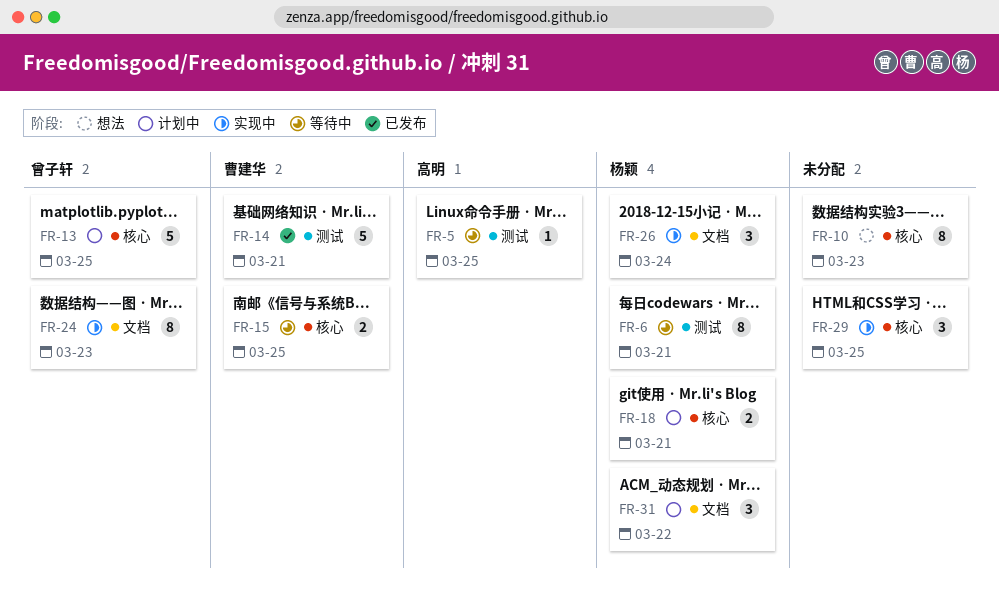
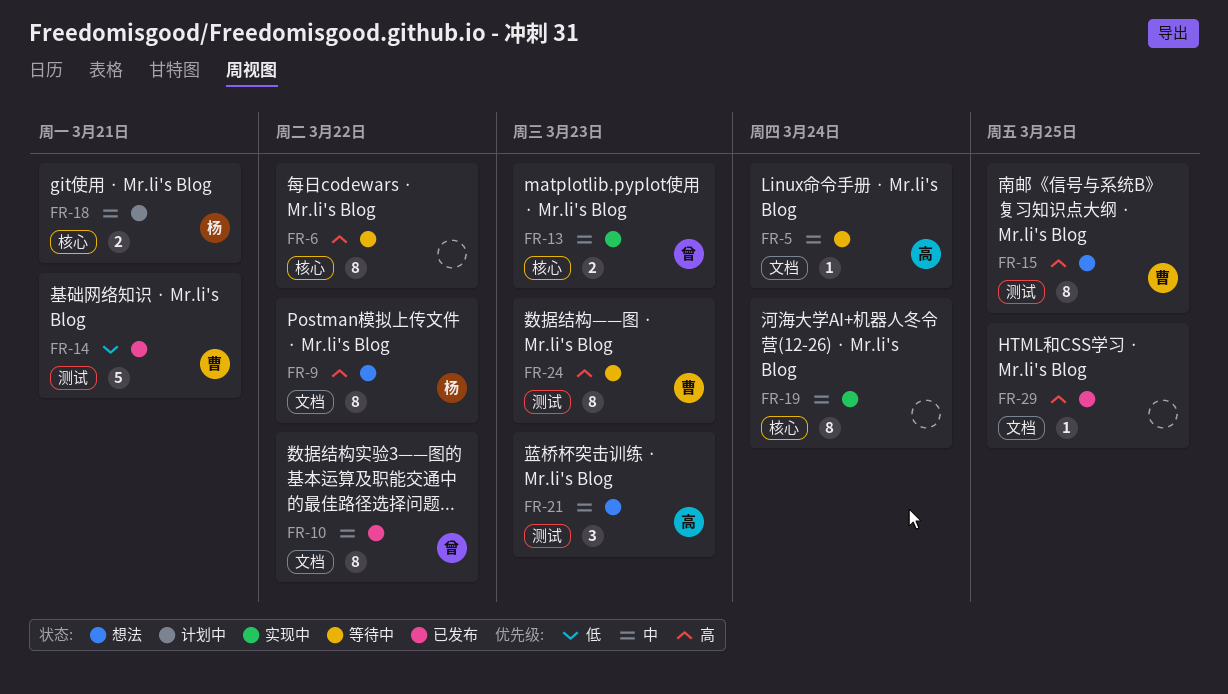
FR-5, label: 测试 -> 文档
FR-5, due: Mar 25 -> Mar 24
FR-6, owner: 杨颖 -> none
FR-6, label: 测试 -> 核心
FR-6, due: Mar 21 -> Mar 22
FR-9: none -> present
FR-10, status: 想法 -> 已发布
FR-10, owner: none -> 曾子轩
FR-10, label: 核心 -> 文档
FR-10, due: Mar 23 -> Mar 22
FR-13, status: 计划中 -> 实现中
FR-13, estimate: 5 -> 2
FR-13, due: Mar 25 -> Mar 23
FR-15, status: 等待中 -> 想法
FR-15, label: 核心 -> 测试
FR-15, estimate: 2 -> 8
FR-19: none -> present
FR-21: none -> present
FR-24, status: 实现中 -> 等待中
FR-24, owner: 曾子轩 -> 曹建华
FR-24, label: 文档 -> 测试
FR-26: present -> none
FR-29, status: 实现中 -> 已发布
FR-29, label: 核心 -> 文档
FR-29, estimate: 3 -> 1
FR-31: present -> none

